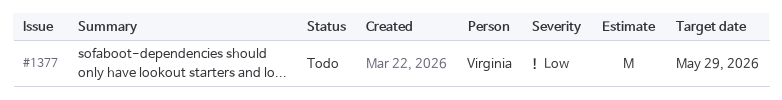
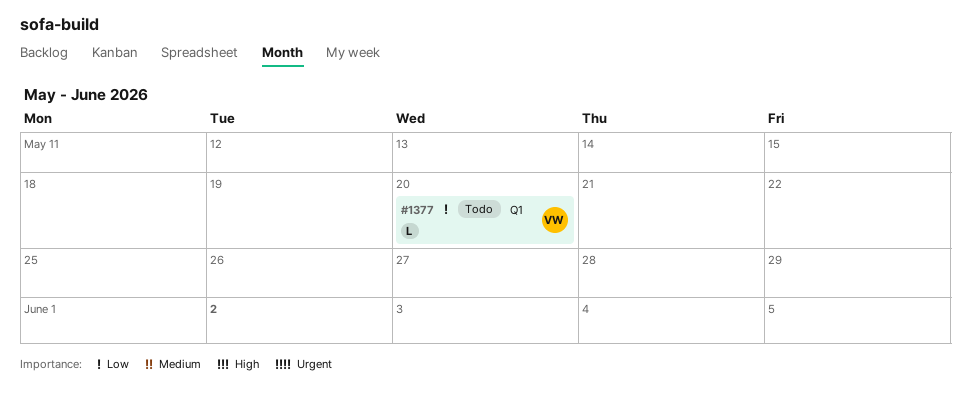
#1377, estimate: M -> L
#1377, due: May 29 -> May 20

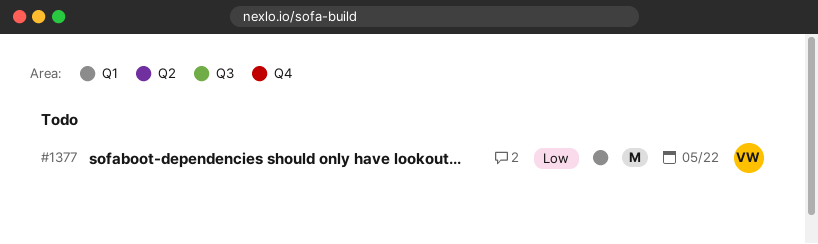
#1377, estimate: L -> M
#1377, due: May 20 -> May 22

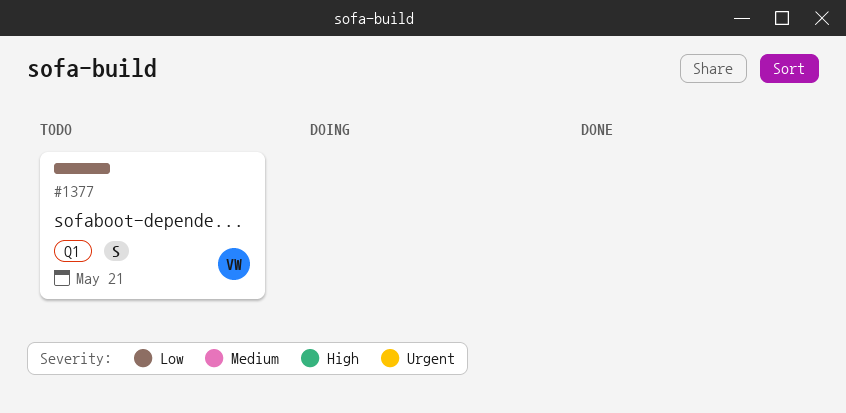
#1377, estimate: M -> S
#1377, due: May 22 -> May 21

